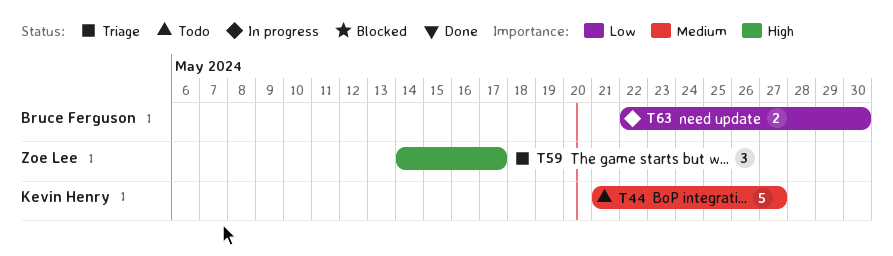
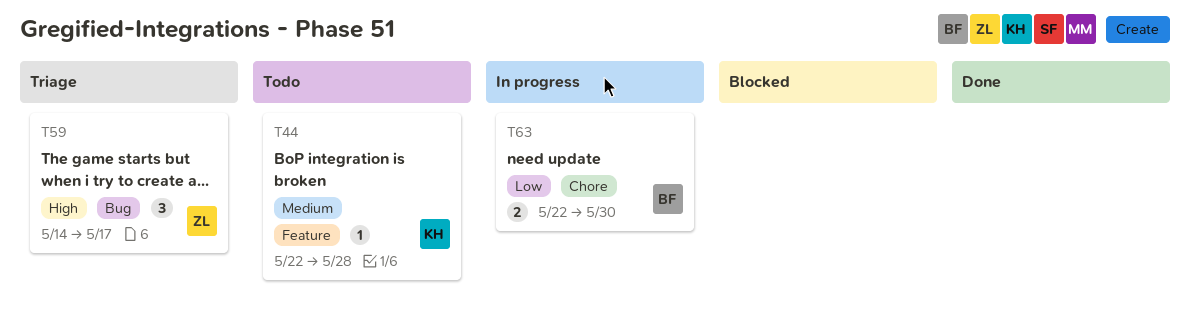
T44, estimate: 5 -> 1
T44, start: May 21 -> May 22
T44, due: May 27 -> May 28

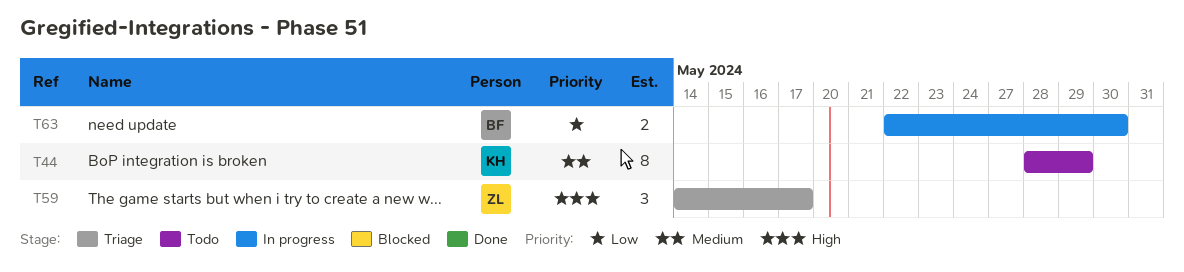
T44, estimate: 1 -> 8
T44, start: May 22 -> May 28
T44, due: May 28 -> May 29

